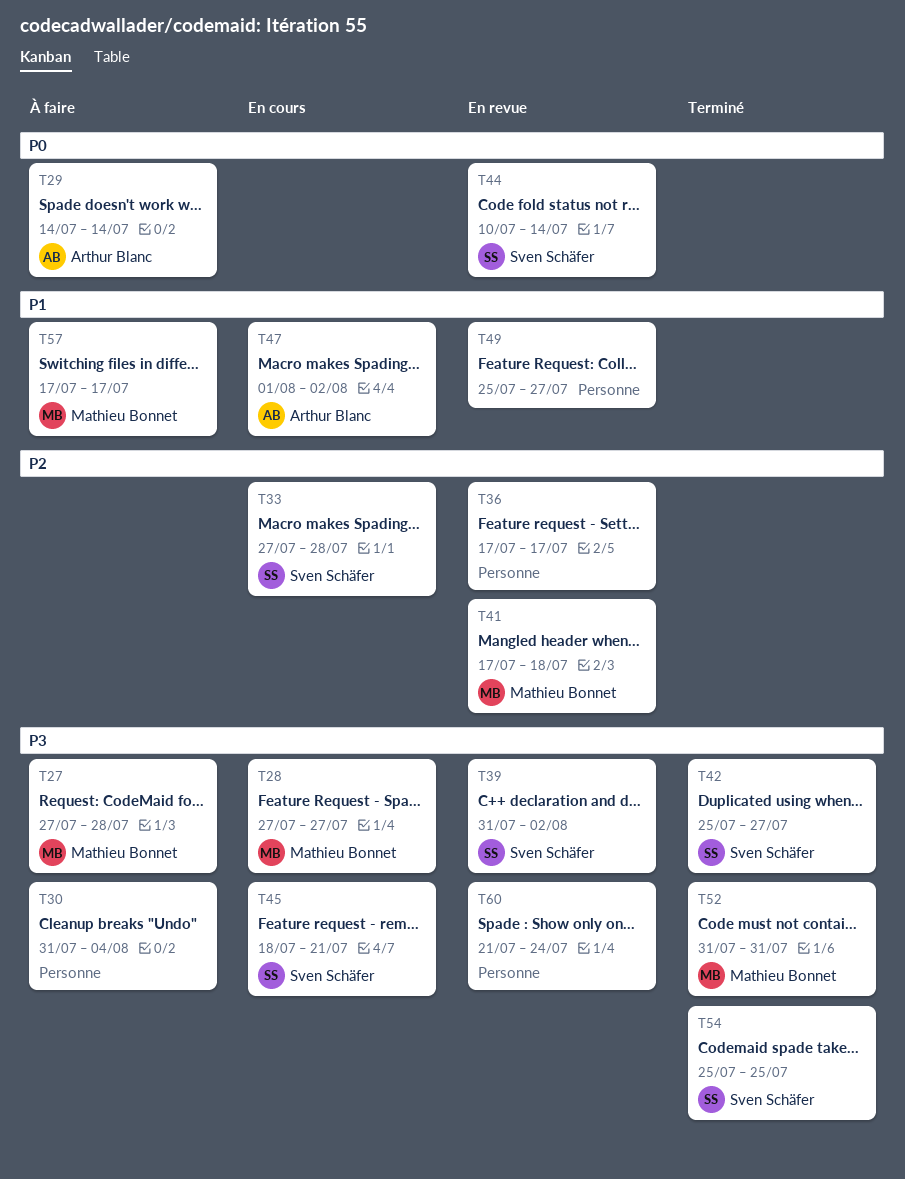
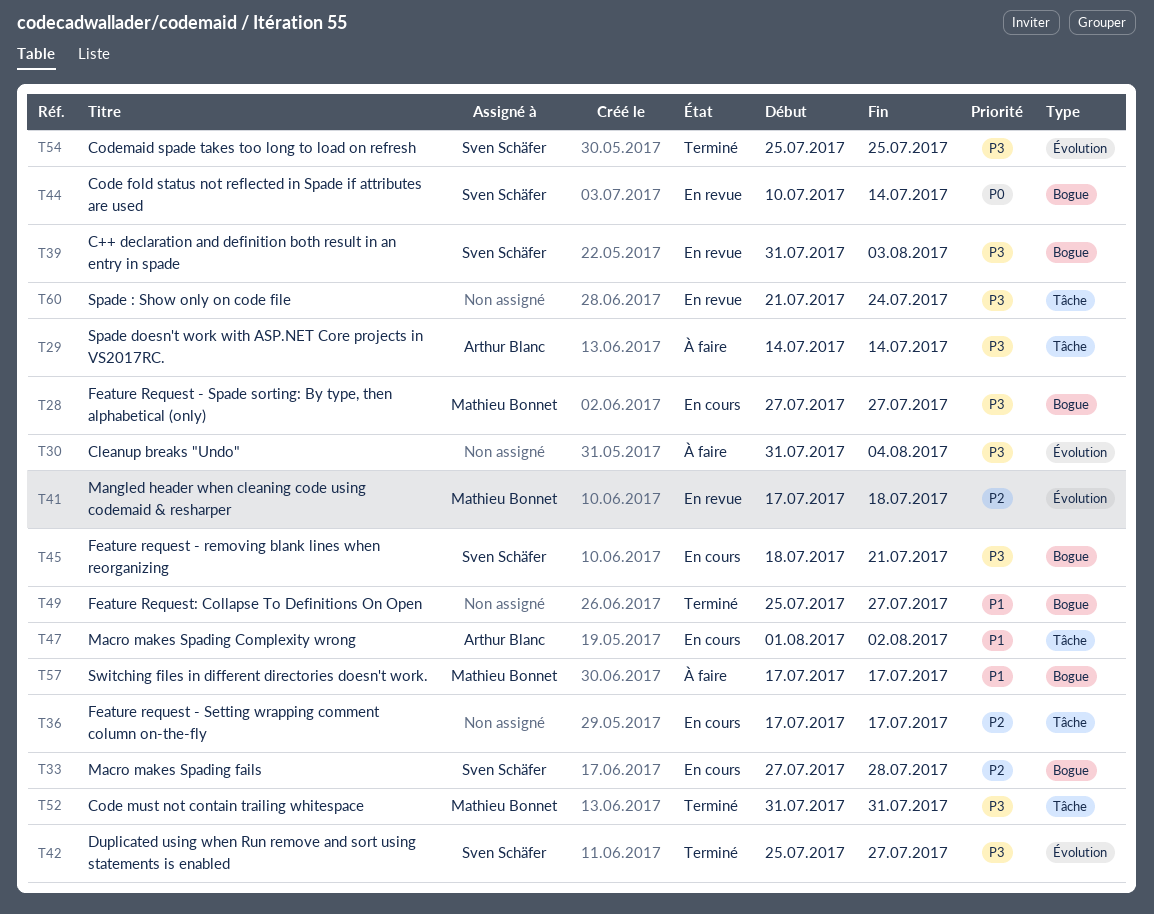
T27: present -> none
T29, priority: P0 -> P3
T36, status: En revue -> En cours
T39, due: Aug 2 -> Aug 3
T49, status: En revue -> Terminé

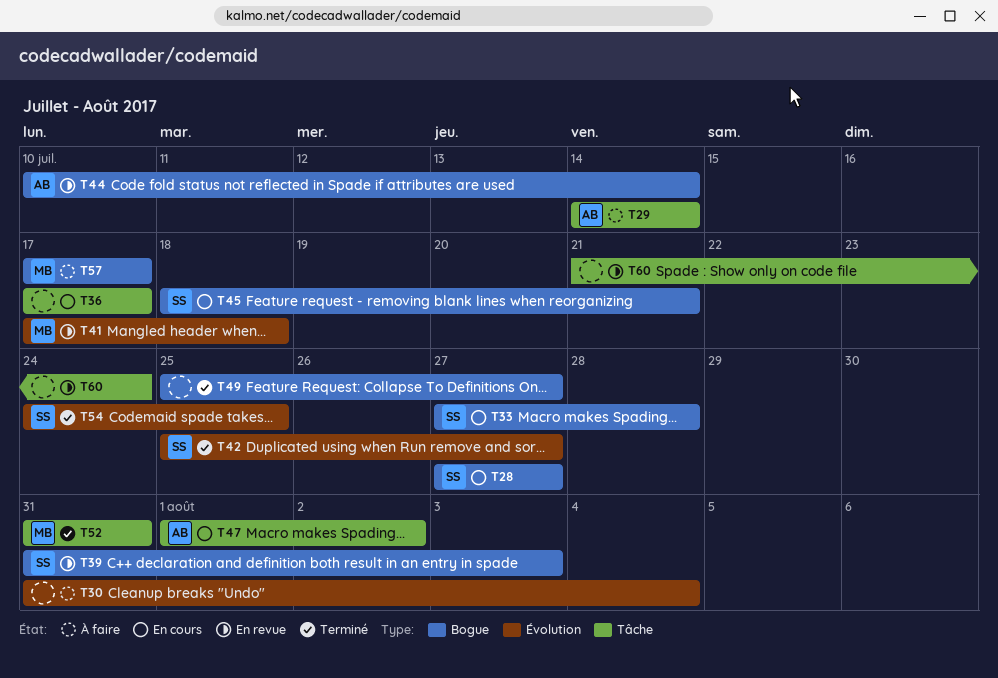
T28, owner: Mathieu Bonnet -> Sven Schäfer
T44, owner: Sven Schäfer -> Arthur Blanc
T54, start: Jul 25 -> Jul 24

